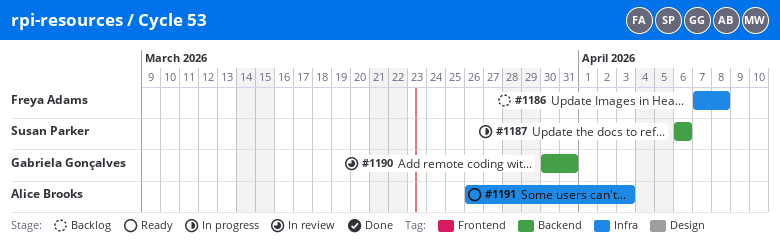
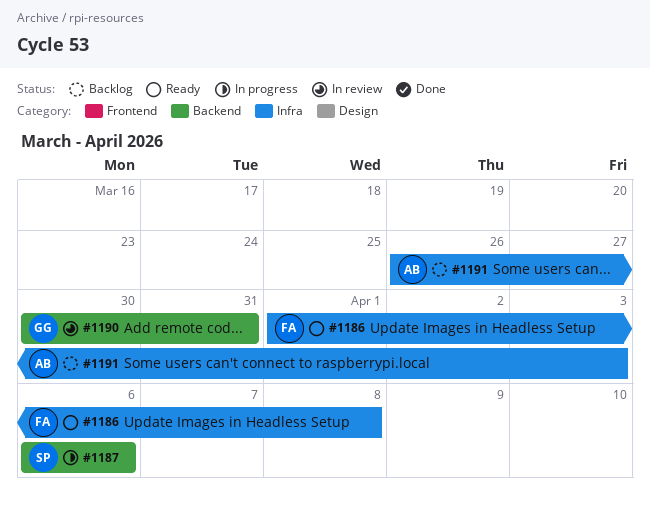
#1186, status: Backlog -> Ready
#1186, start: Apr 7 -> Apr 1
#1191, status: Ready -> Backlog

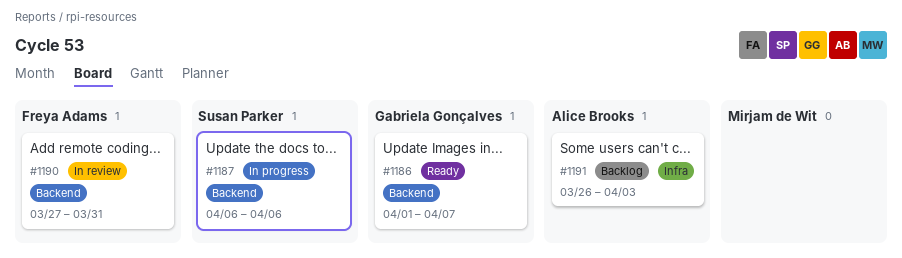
#1186, owner: Freya Adams -> Gabriela Gonçalves
#1186, label: Infra -> Backend
#1186, due: Apr 8 -> Apr 7
#1190, owner: Gabriela Gonçalves -> Freya Adams
#1190, start: Mar 30 -> Mar 27

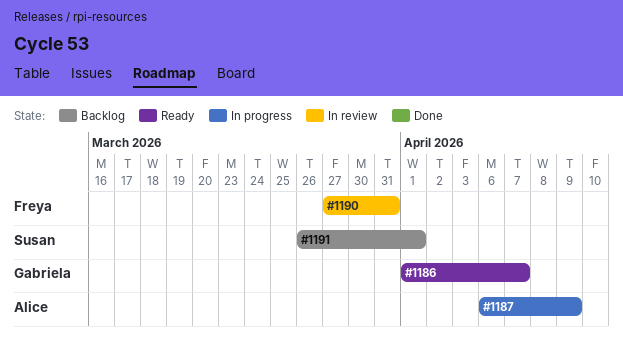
#1187, owner: Susan Parker -> Alice Brooks
#1187, due: Apr 6 -> Apr 9
#1191, owner: Alice Brooks -> Susan Parker
#1191, due: Apr 3 -> Apr 1

